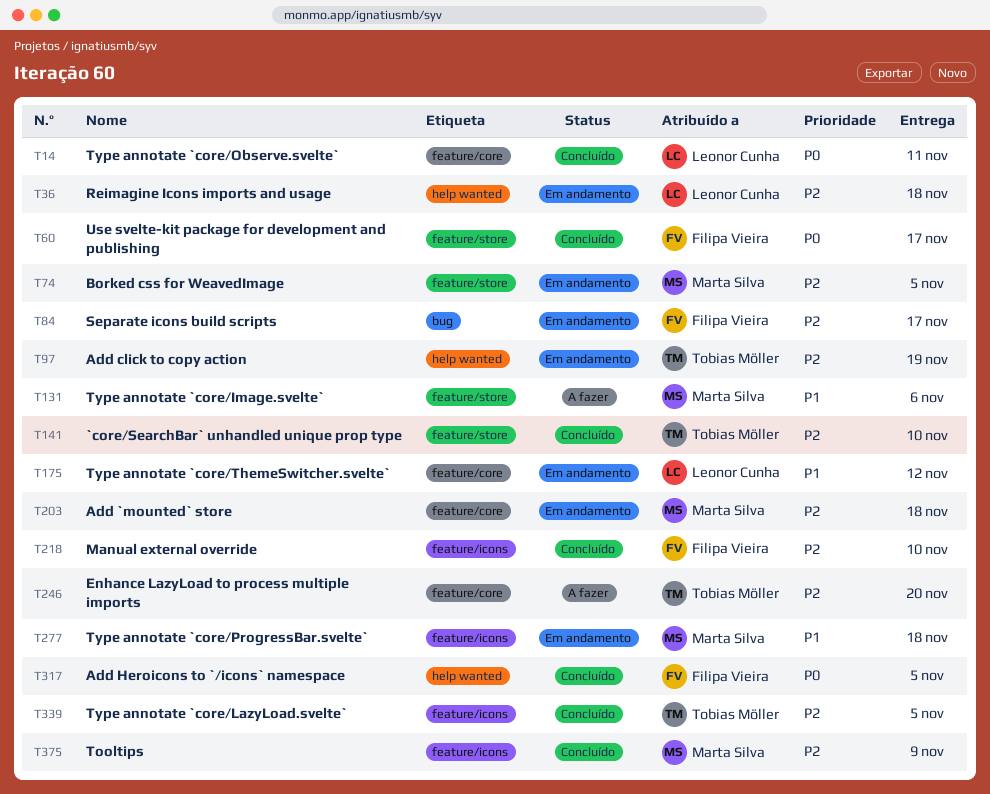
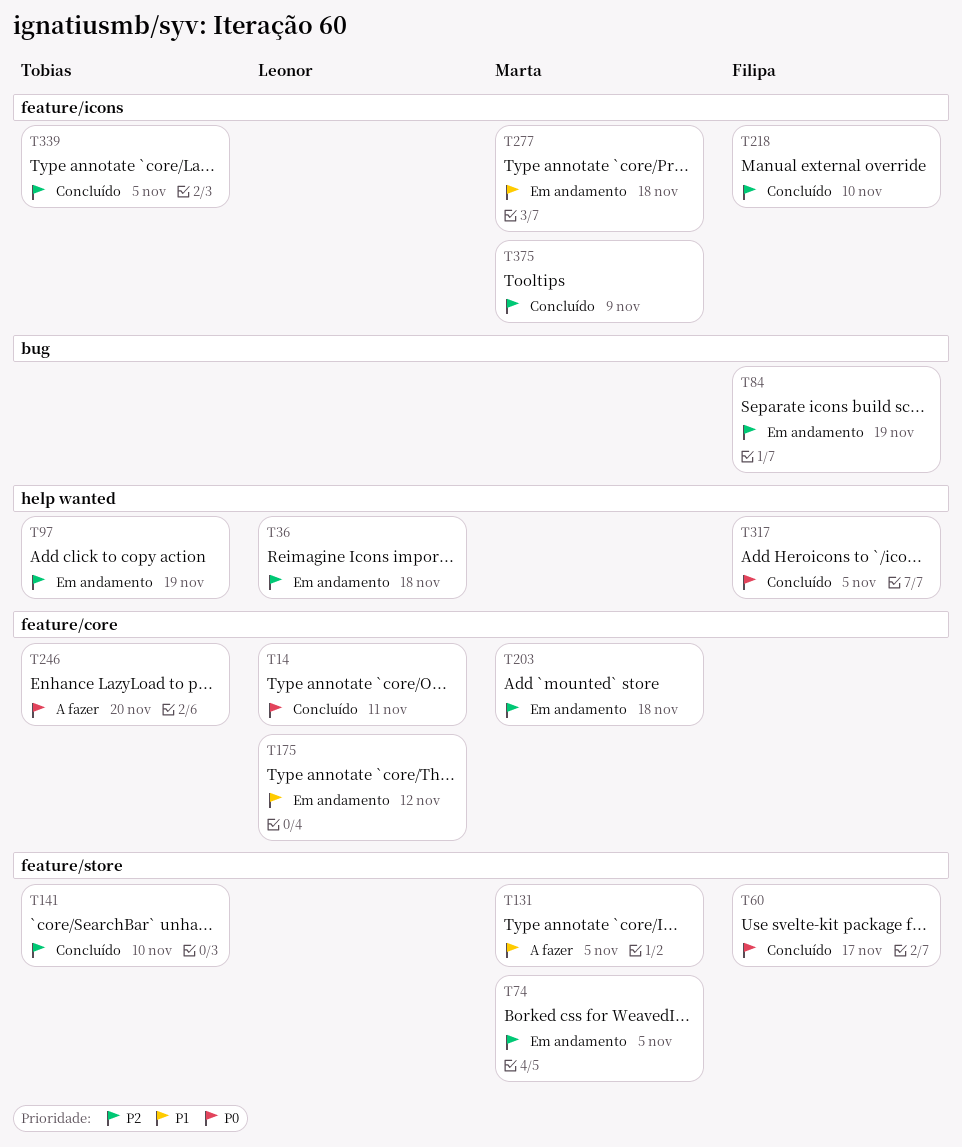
T84, due: Nov 17 -> Nov 19
T131, due: Nov 6 -> Nov 5
T246, priority: P2 -> P0

